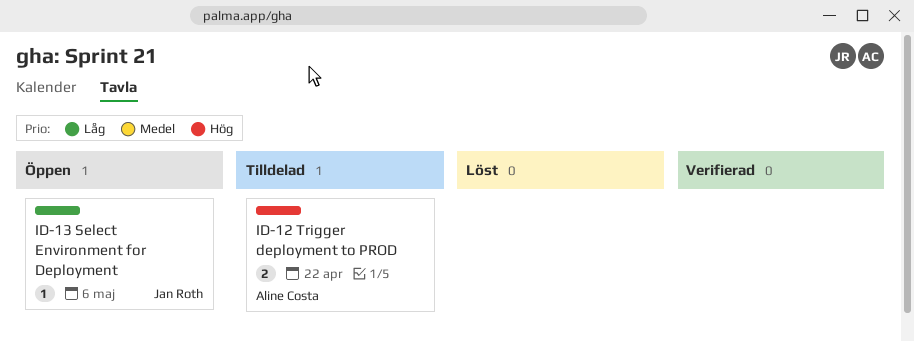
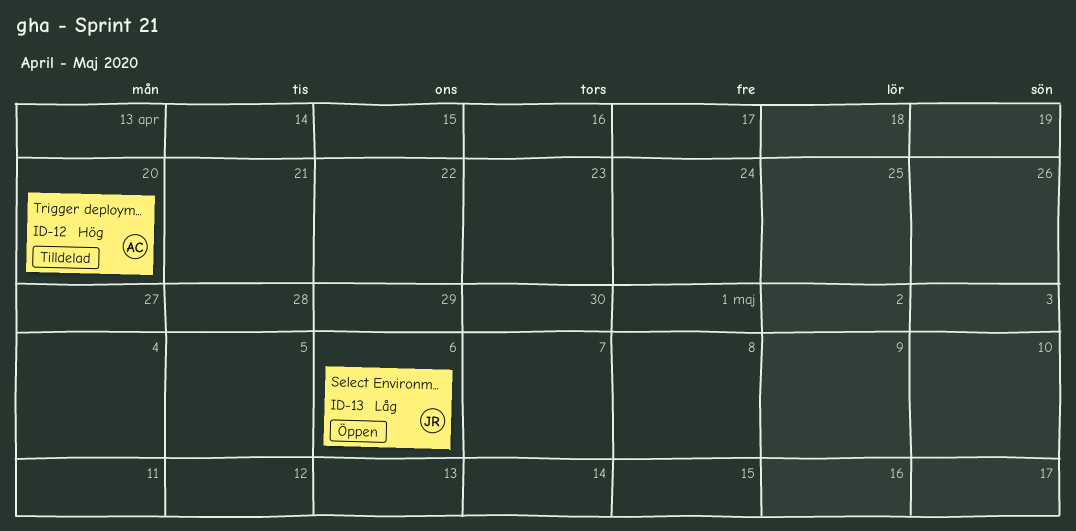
ID-12, due: Apr 22 -> Apr 20

